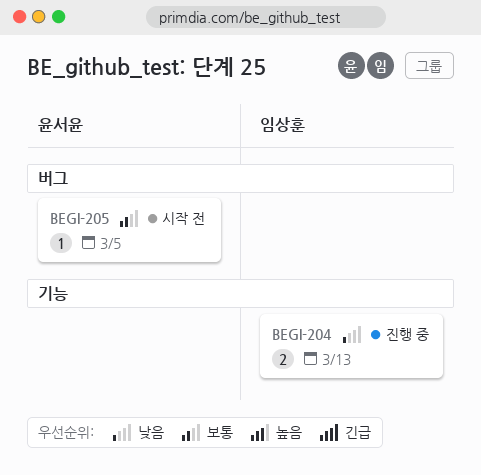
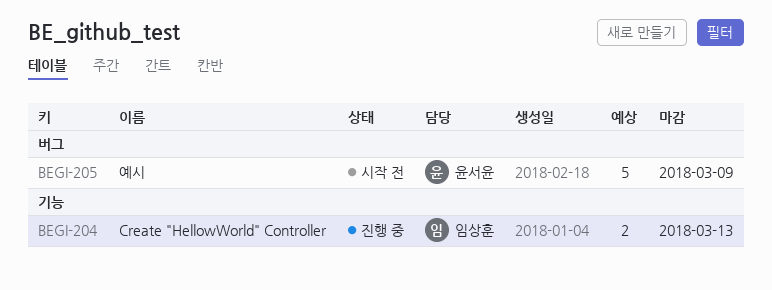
BEGI-205, estimate: 1 -> 5
BEGI-205, due: Mar 5 -> Mar 9

